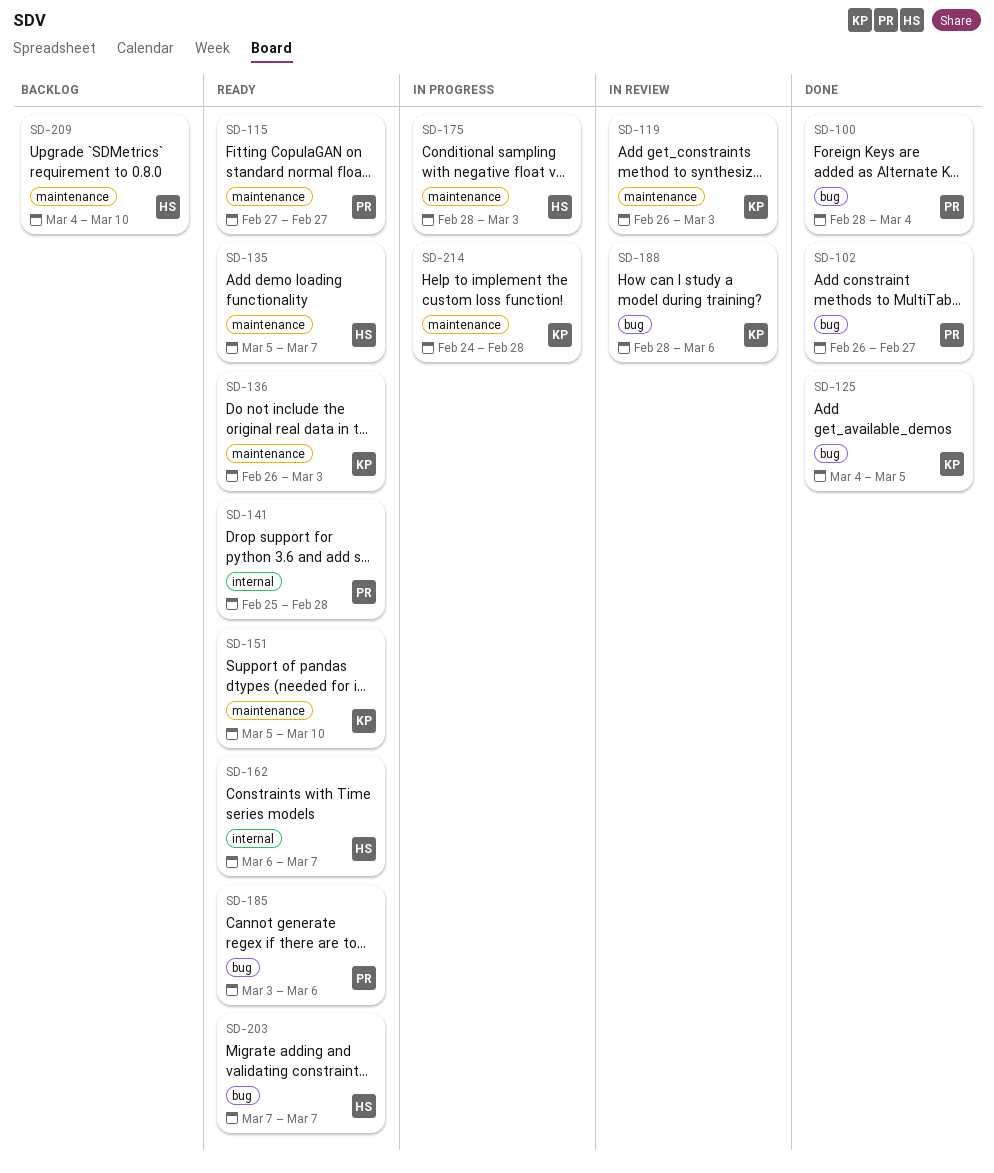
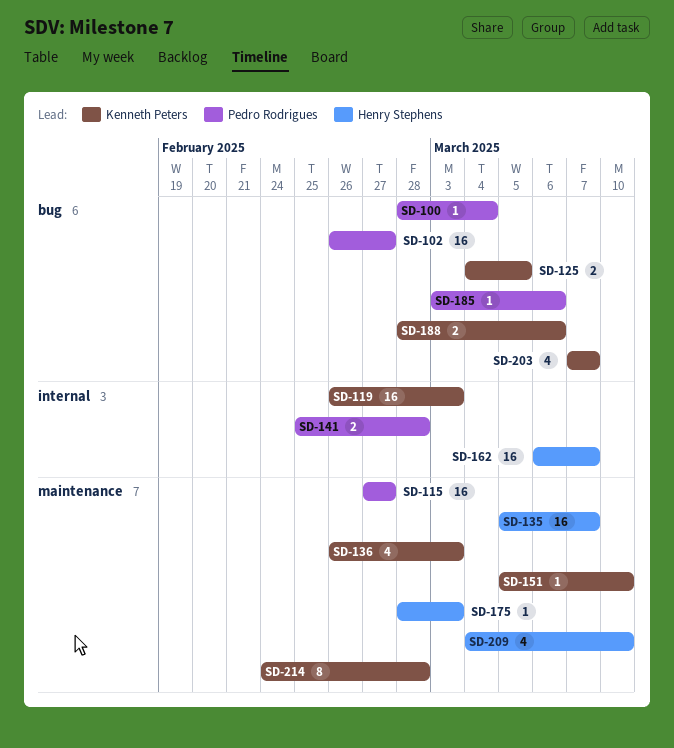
SD-119, label: maintenance -> internal
SD-203, owner: Henry Stephens -> Kenneth Peters

